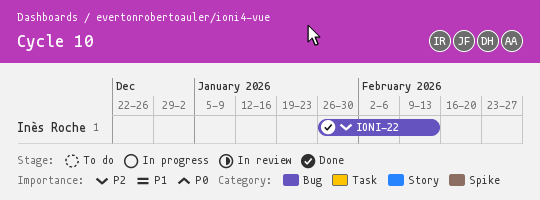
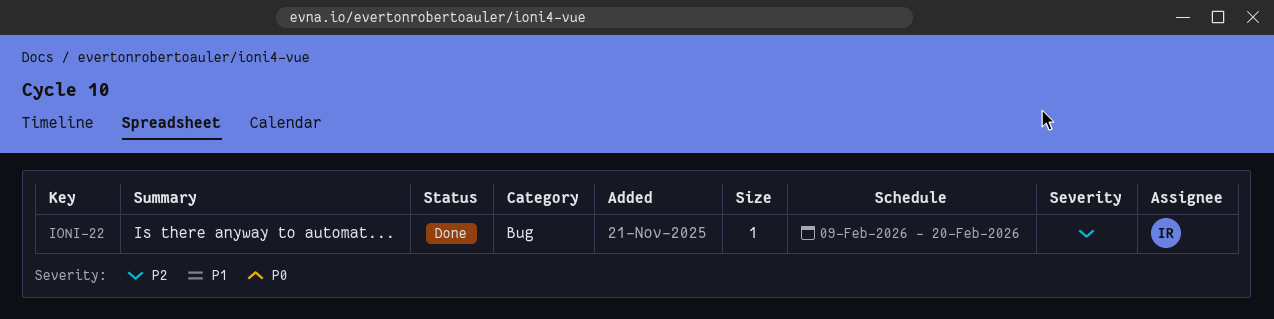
IONI-22, start: Jan 26 -> Feb 9
IONI-22, due: Feb 13 -> Feb 20

